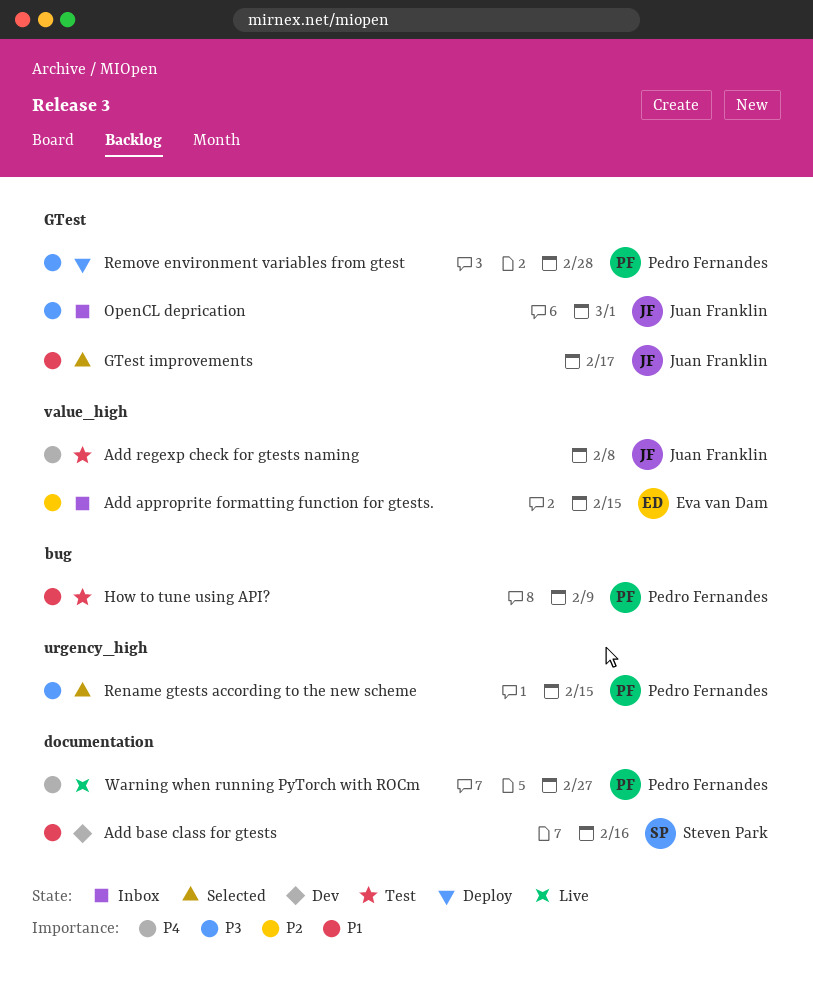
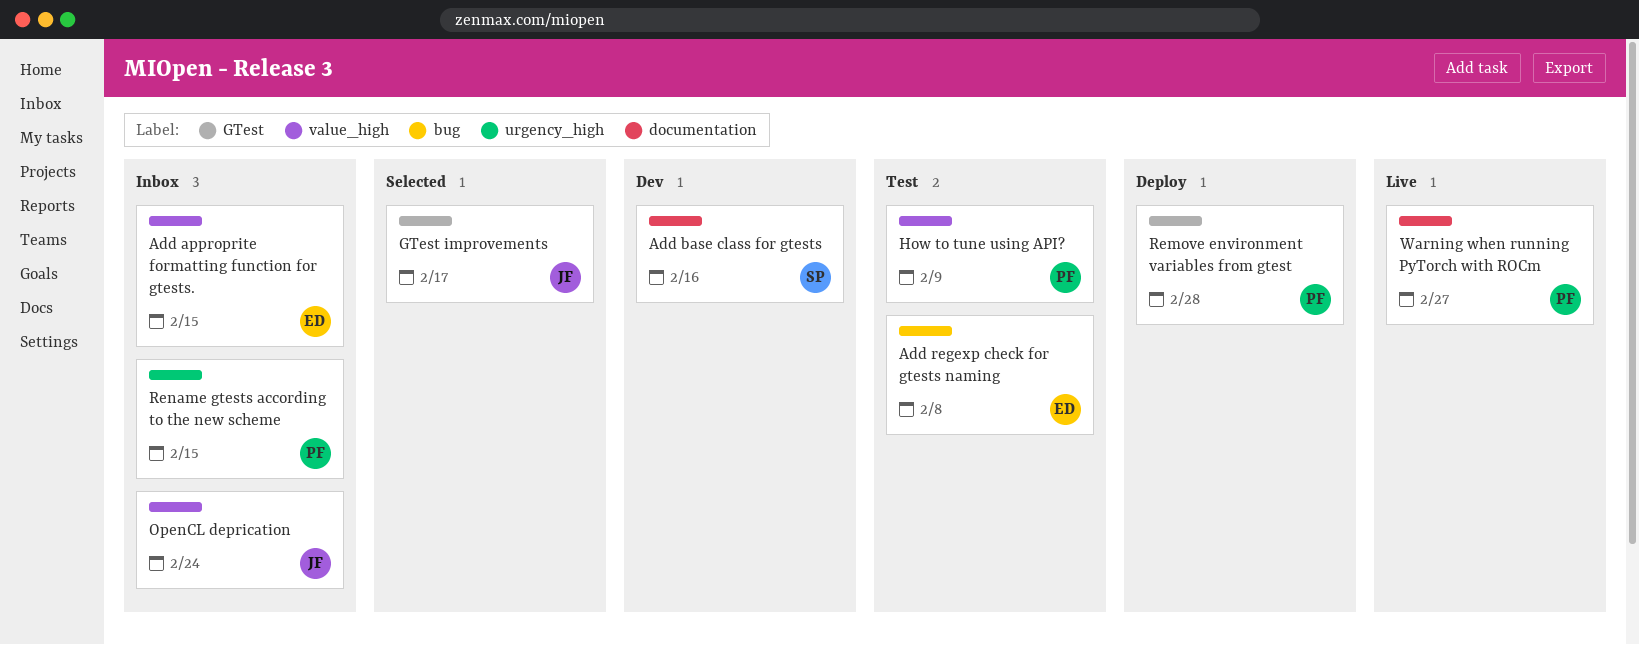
Add regexp check for gtests naming, owner: Juan Franklin -> Eva van Dam
Add regexp check for gtests naming, label: value_high -> bug
How to tune using API?, label: bug -> value_high
OpenCL deprication, label: GTest -> value_high
OpenCL deprication, due: Mar 1 -> Feb 24
Rename gtests according to the new scheme, status: Selected -> Inbox

